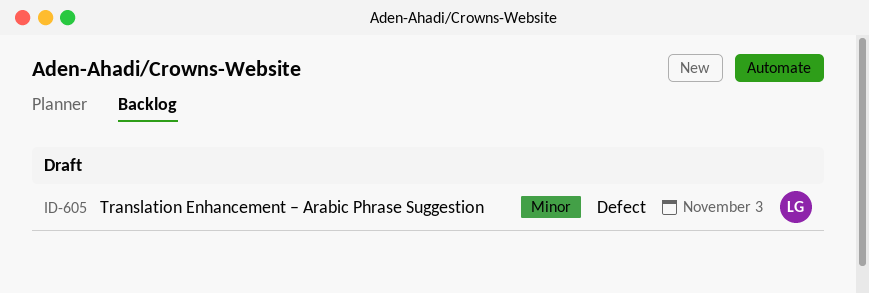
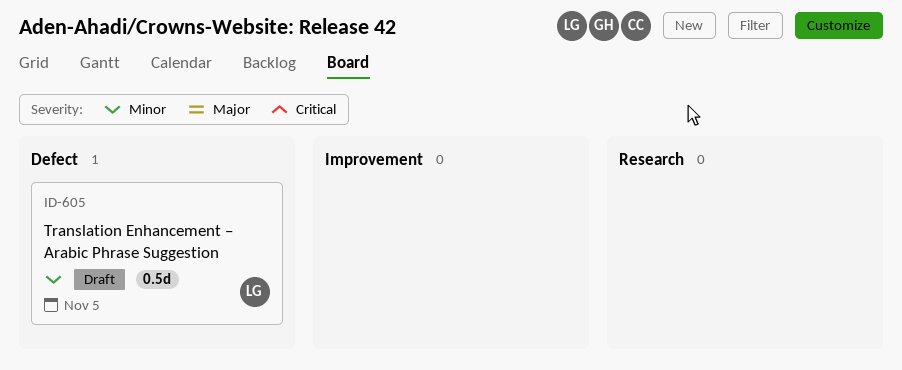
ID-605, due: Nov 3 -> Nov 5

